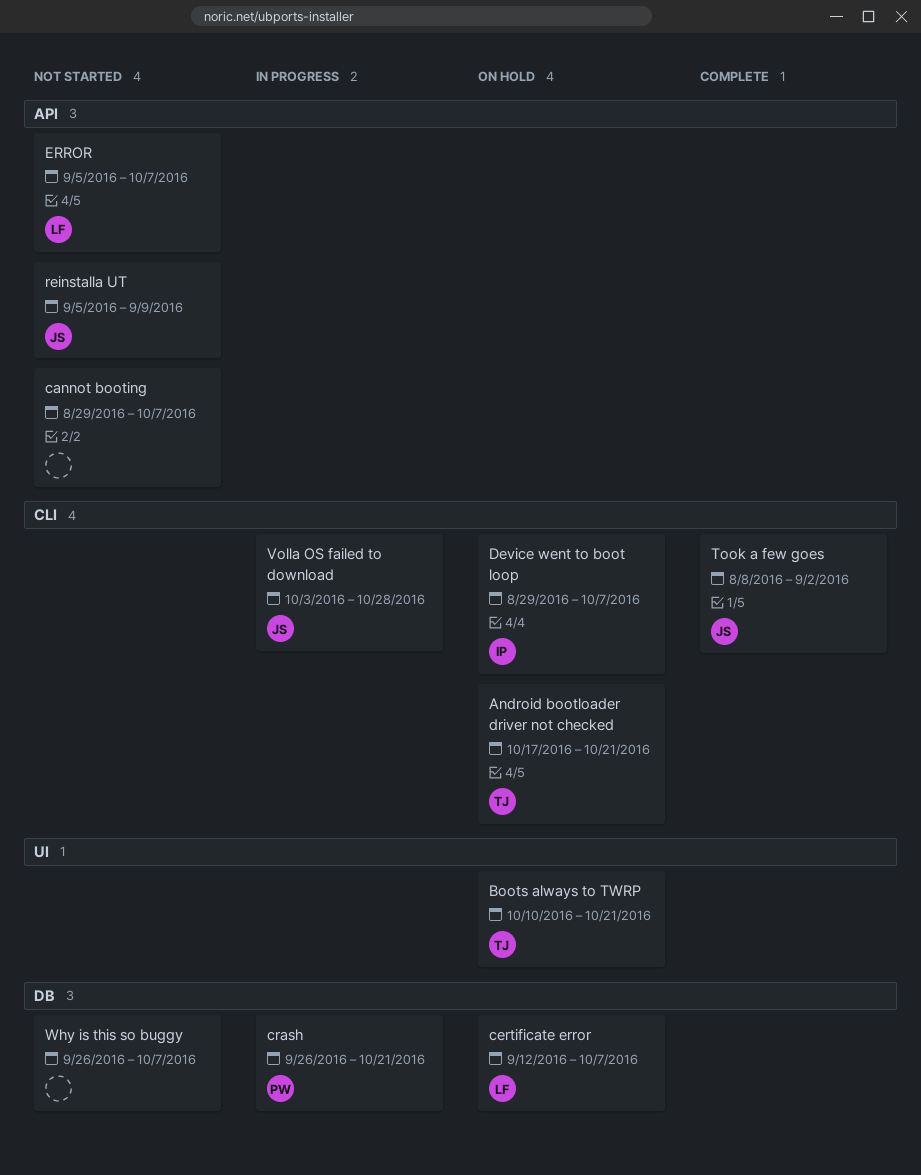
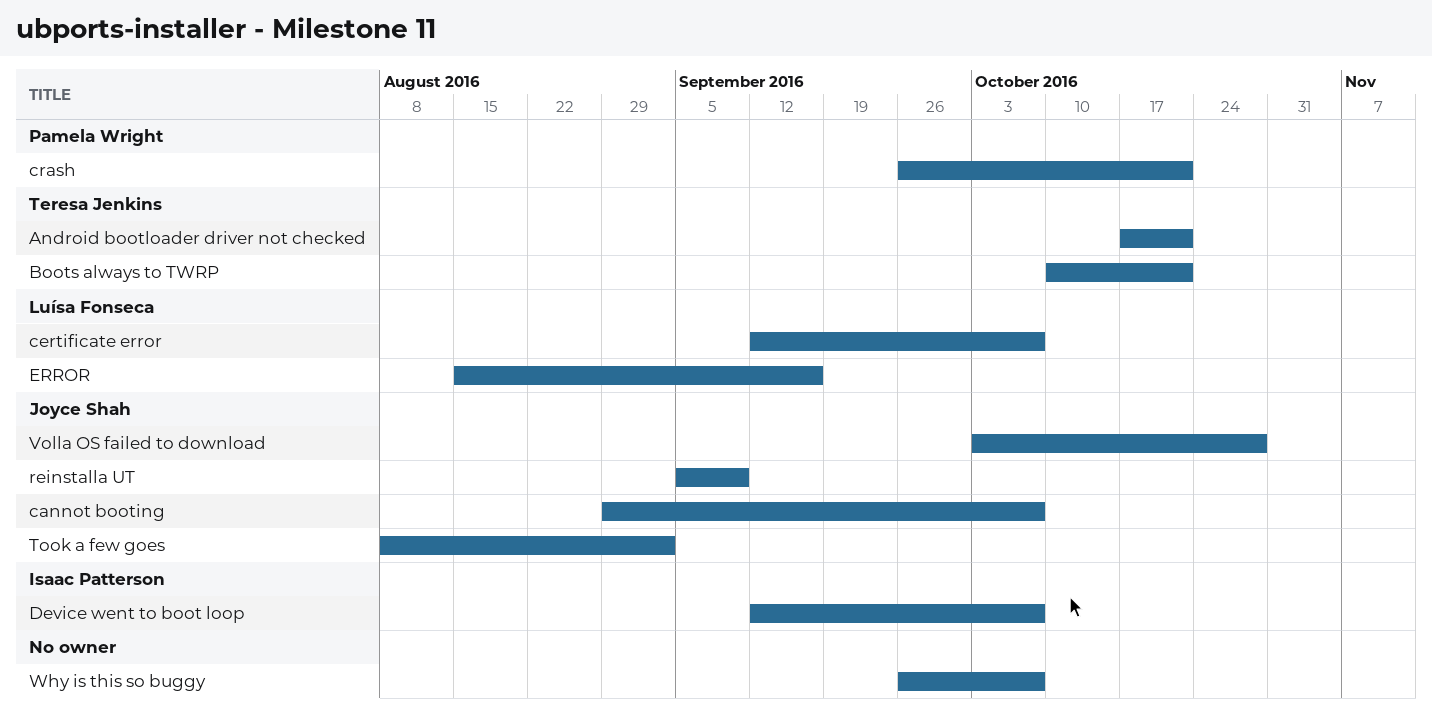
cannot booting, owner: none -> Joyce Shah
Device went to boot loop, start: Aug 29 -> Sep 12
ERROR, start: Sep 5 -> Aug 15
ERROR, due: Oct 7 -> Sep 16

